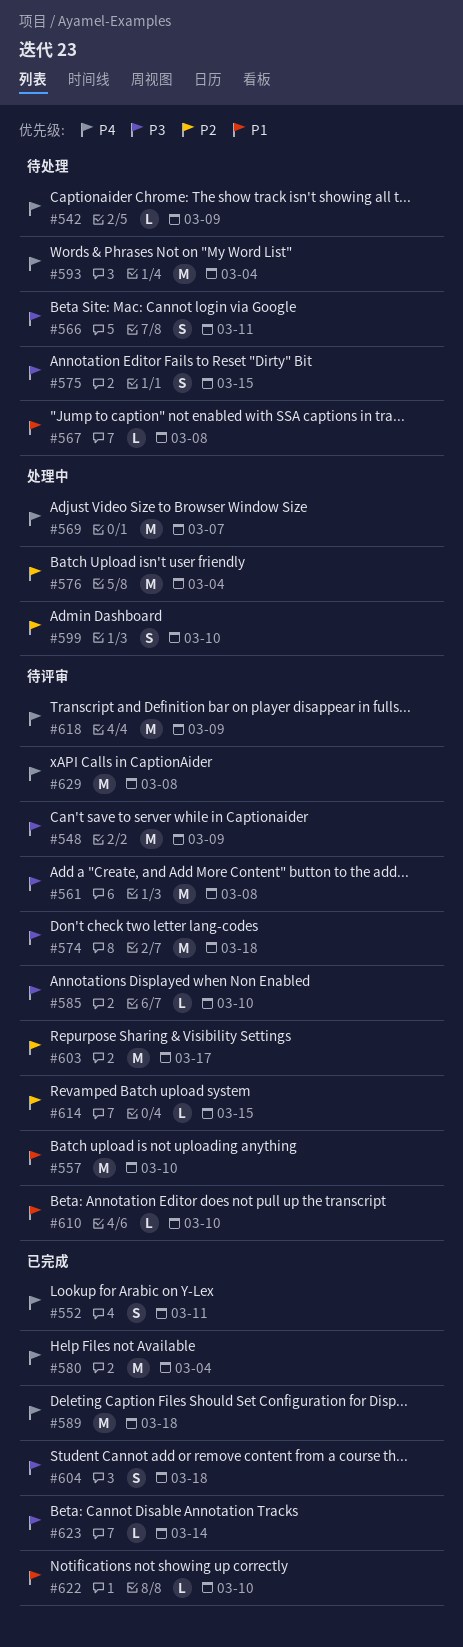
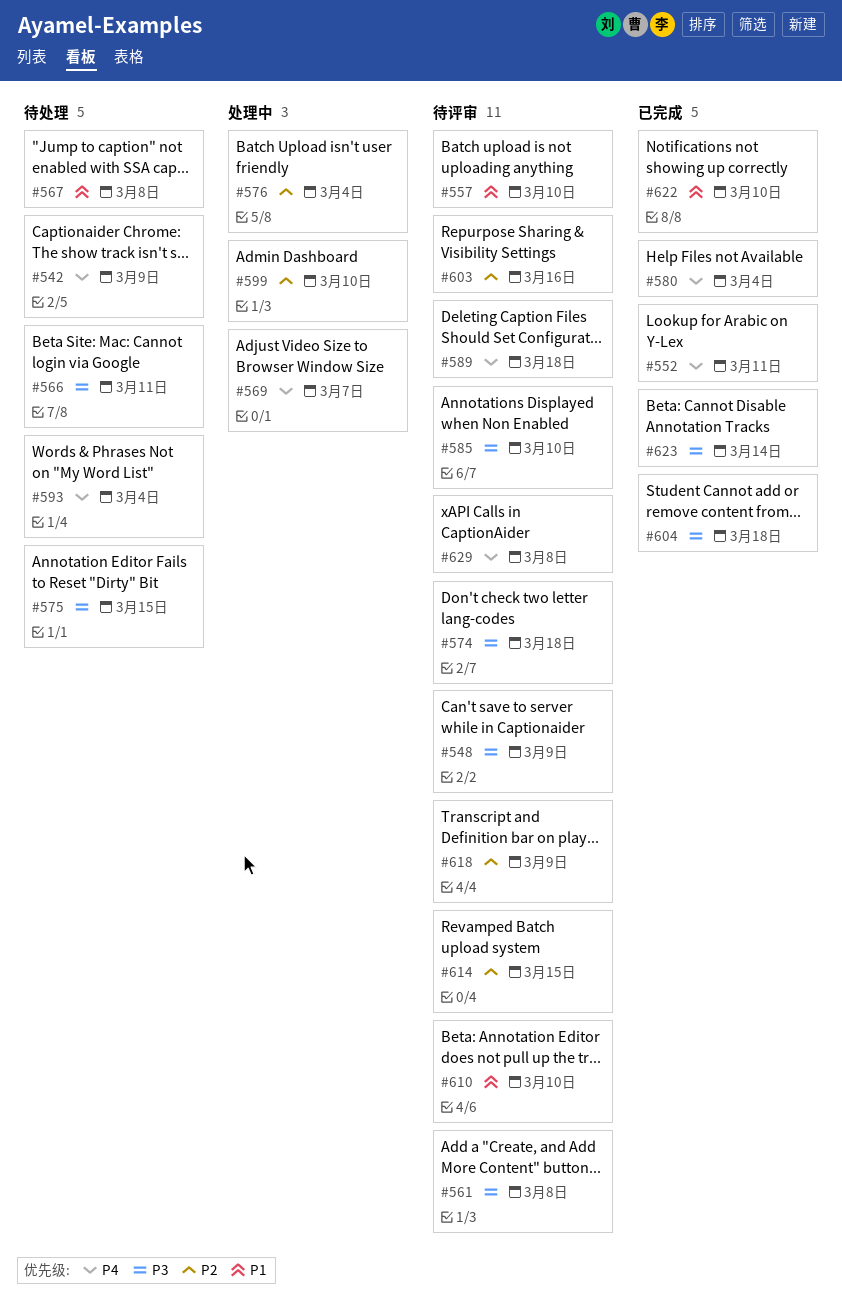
#589, status: 已完成 -> 待评审
#603, due: Mar 17 -> Mar 16
#618, priority: P4 -> P2

